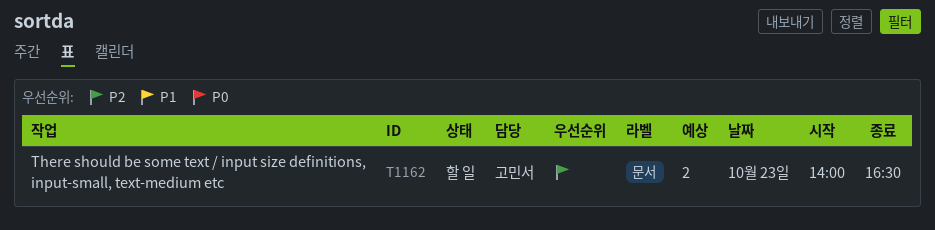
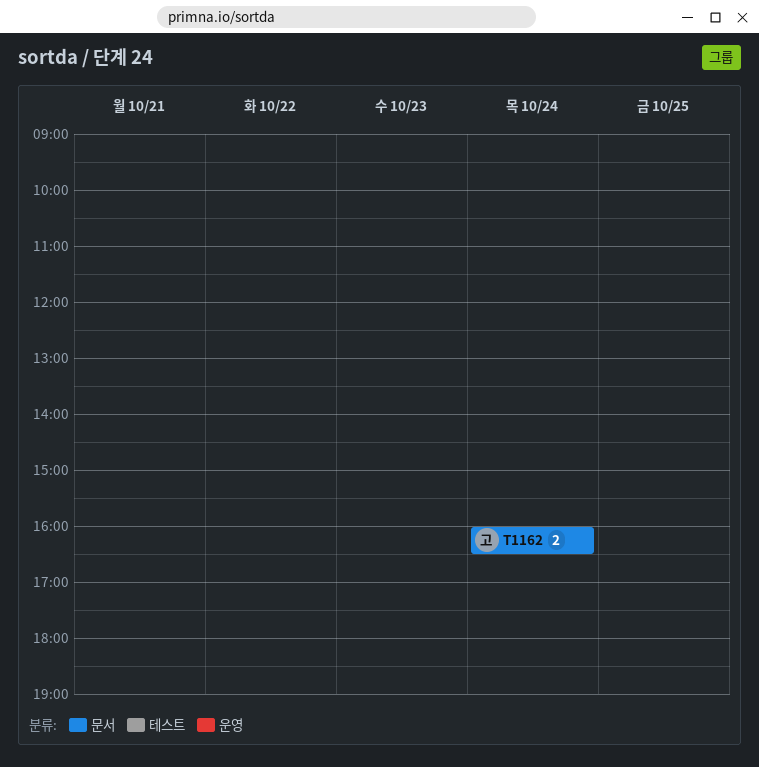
T1162, day: Oct 23 -> Oct 24
T1162, begins: 14:00 -> 16:00

